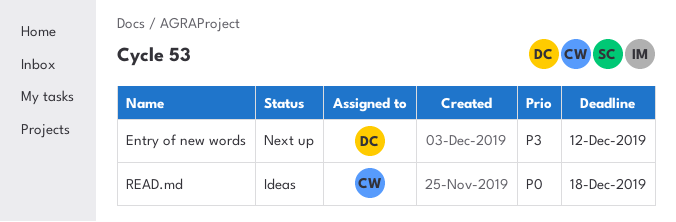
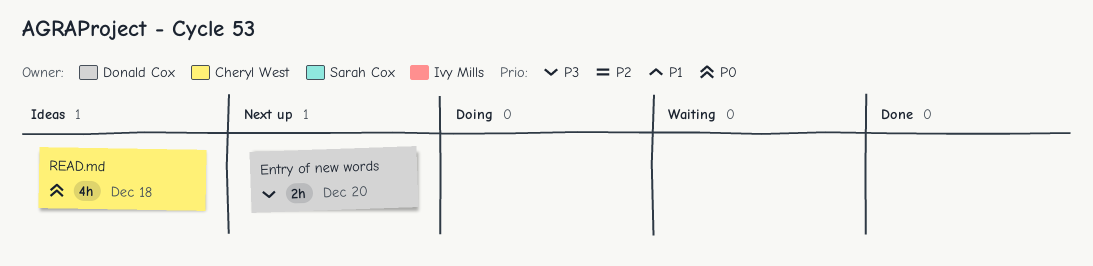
Entry of new words, due: Dec 12 -> Dec 20

